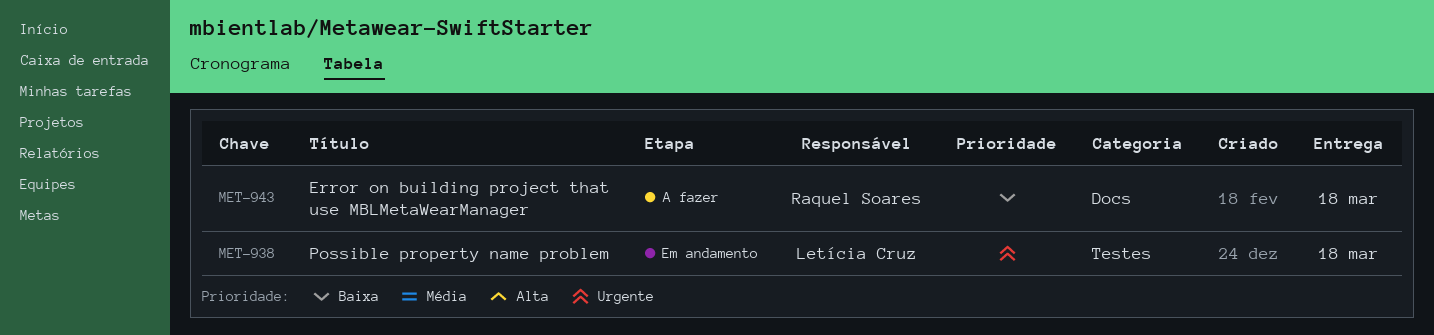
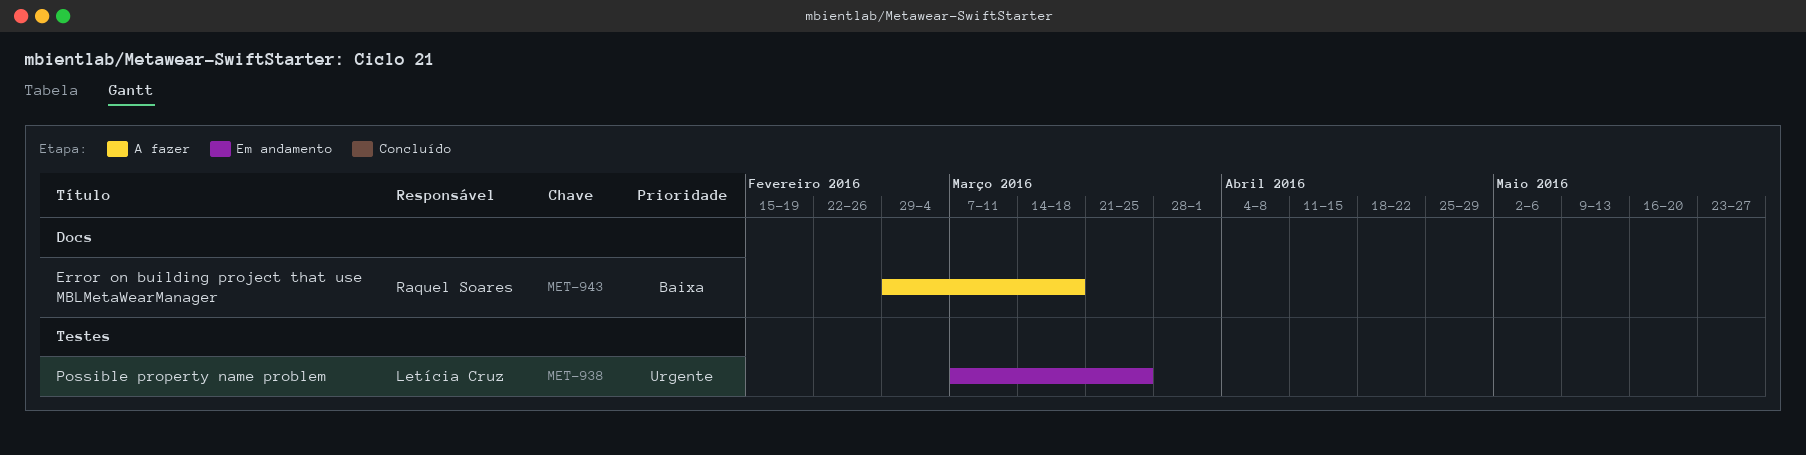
MET-938, due: Mar 18 -> Mar 25

